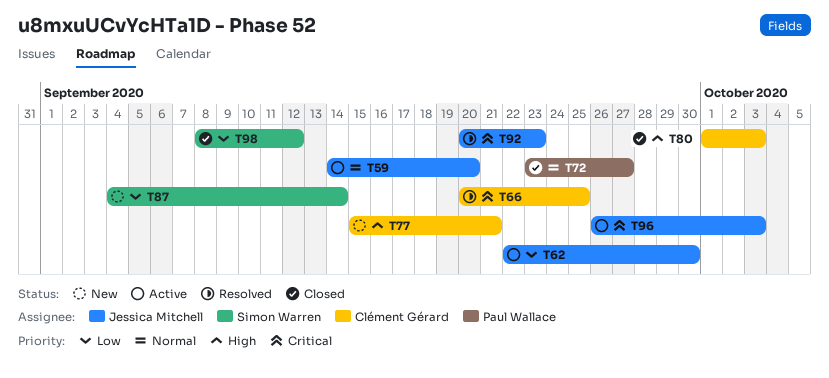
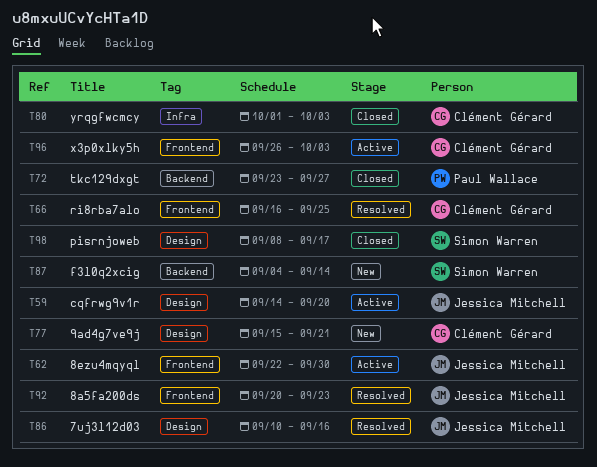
T66, start: Sep 20 -> Sep 16
T86: none -> present
T96, owner: Jessica Mitchell -> Clément Gérard
T98, due: Sep 12 -> Sep 17

